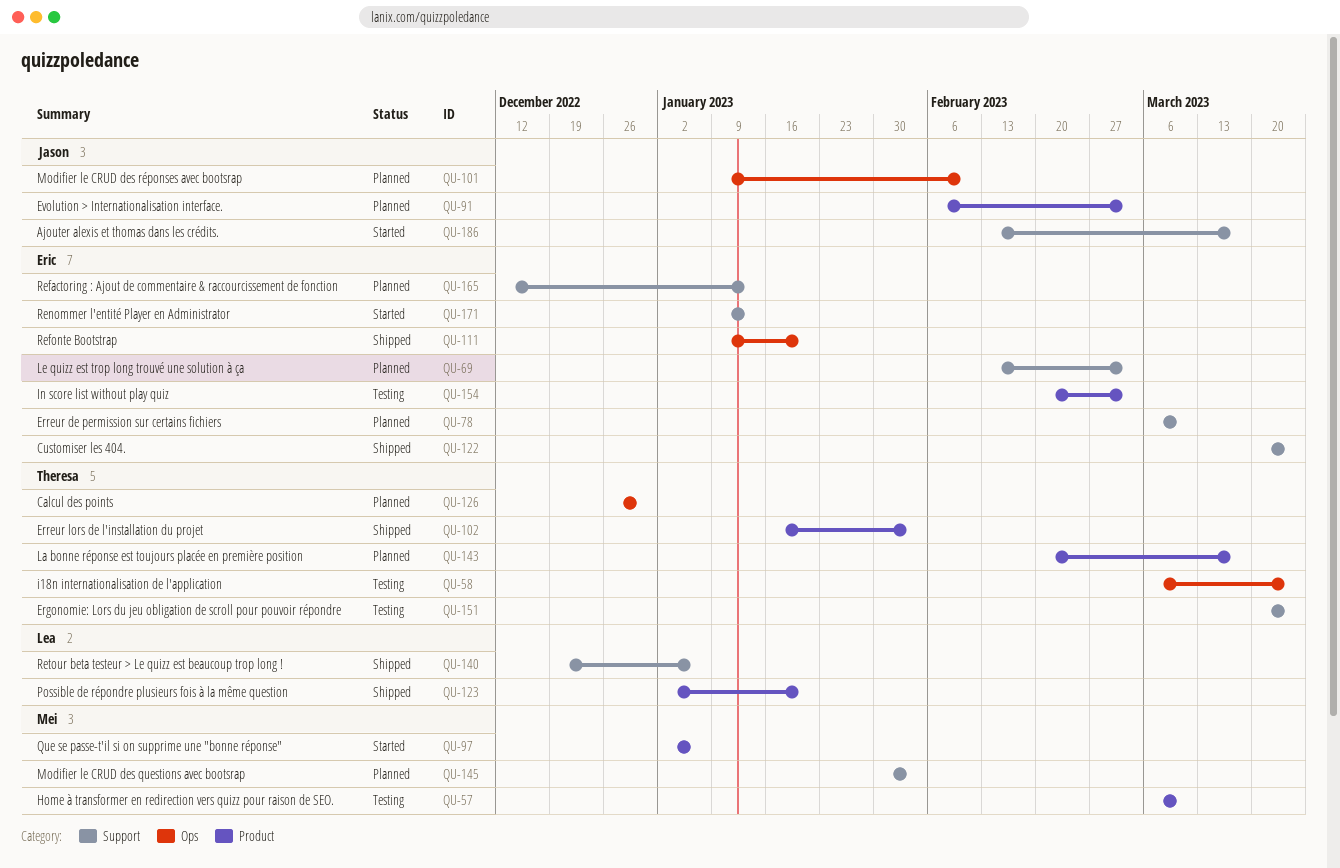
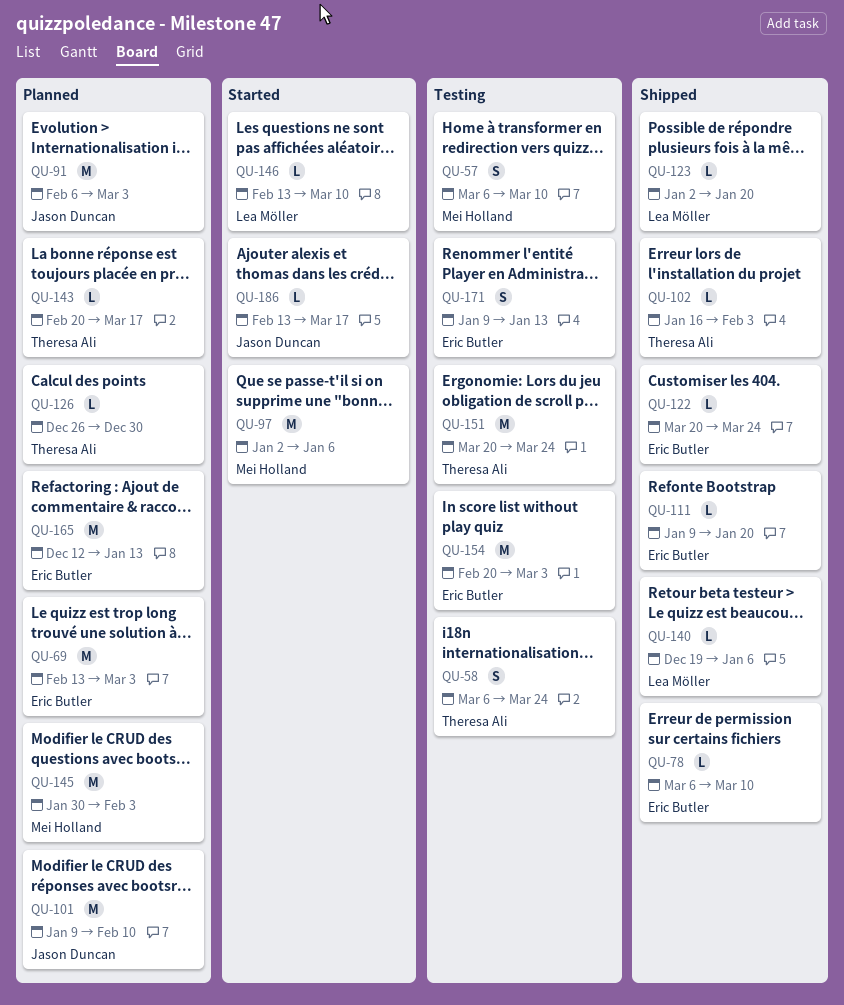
QU-78, status: Planned -> Shipped
QU-146: none -> present
QU-171, status: Started -> Testing

